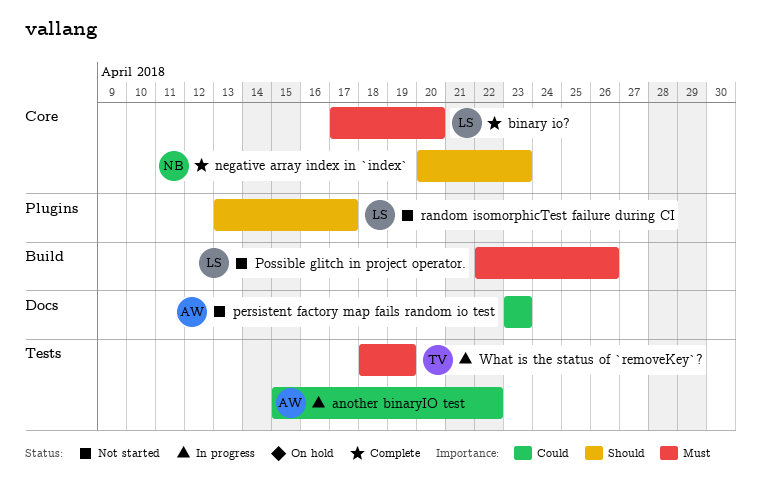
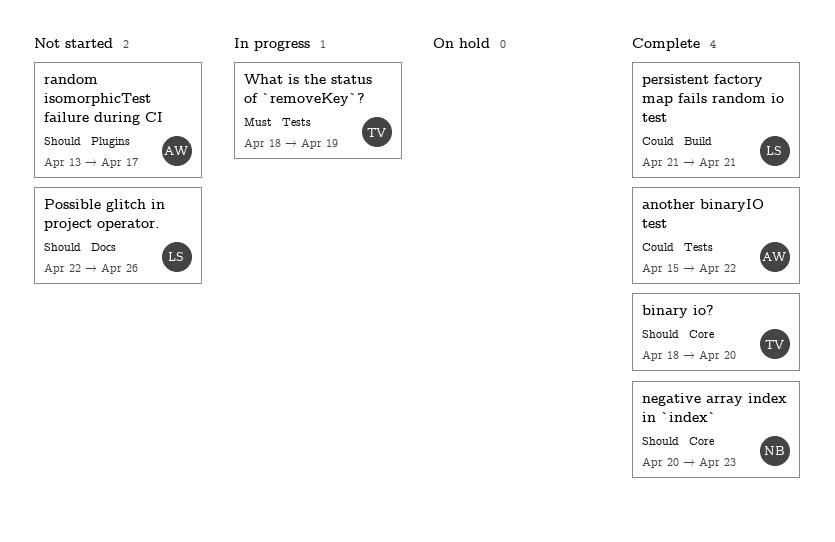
another binaryIO test, status: In progress -> Complete
binary io?, owner: LS -> TV
binary io?, priority: Must -> Should
binary io?, start: Apr 17 -> Apr 18
persistent factory map fails random io test, status: Not started -> Complete
persistent factory map fails random io test, owner: AW -> LS
persistent factory map fails random io test, label: Docs -> Build
persistent factory map fails random io test, start: Apr 23 -> Apr 21
persistent factory map fails random io test, due: Apr 23 -> Apr 21
Possible glitch in project operator., priority: Must -> Should
Possible glitch in project operator., label: Build -> Docs
random isomorphicTest failure during CI, owner: LS -> AW

